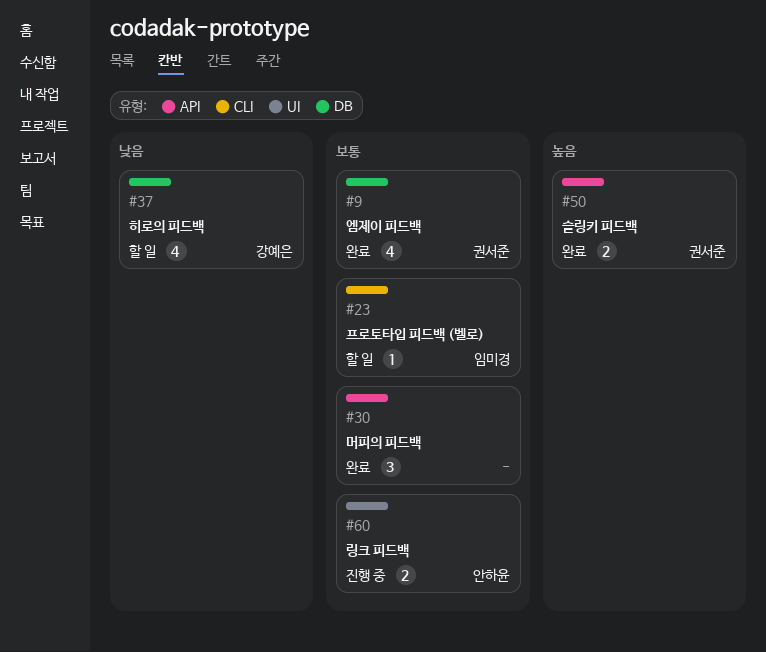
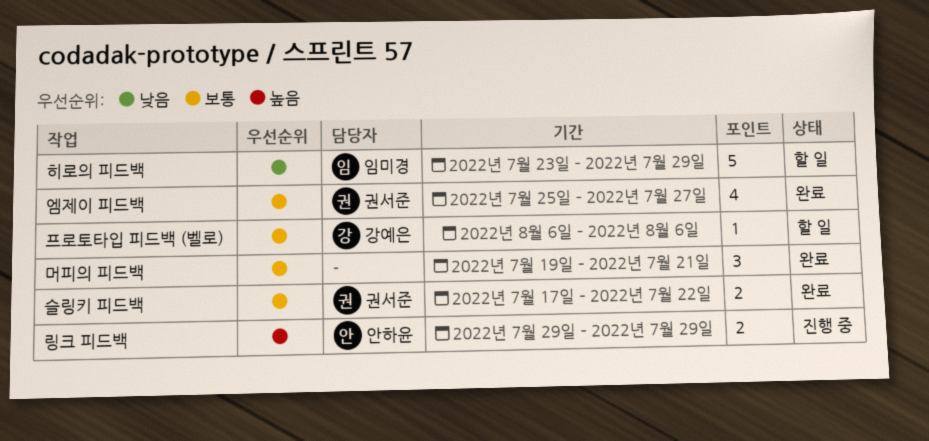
링크 피드백, priority: 보통 -> 높음
슬링키 피드백, priority: 높음 -> 보통
프로토타입 피드백 (벨로), owner: 임미경 -> 강예은
히로의 피드백, owner: 강예은 -> 임미경
히로의 피드백, estimate: 4 -> 5

